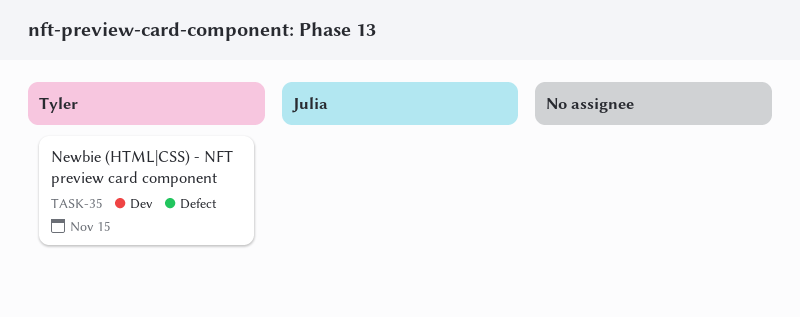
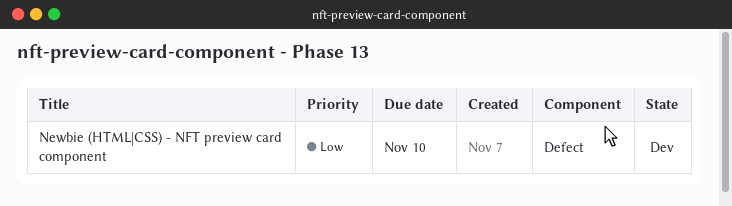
Newbie (HTML|CSS) - NFT preview card component, due: Nov 15 -> Nov 10

